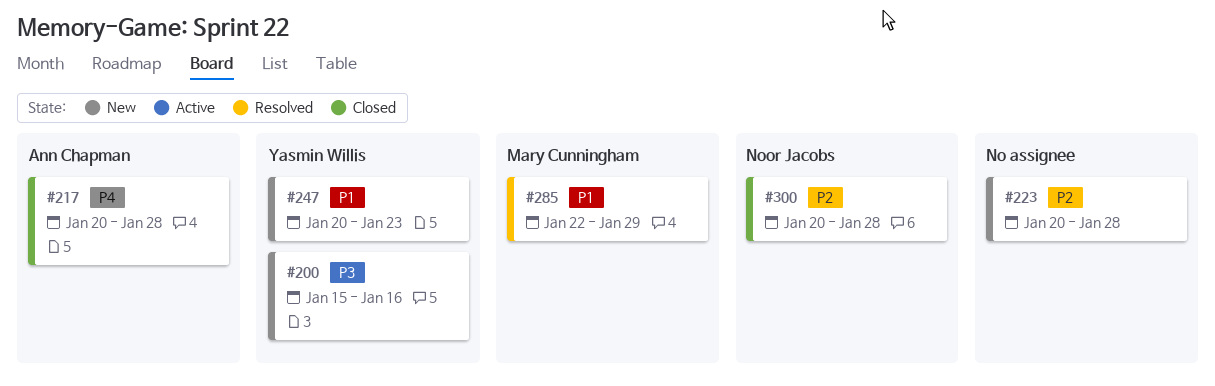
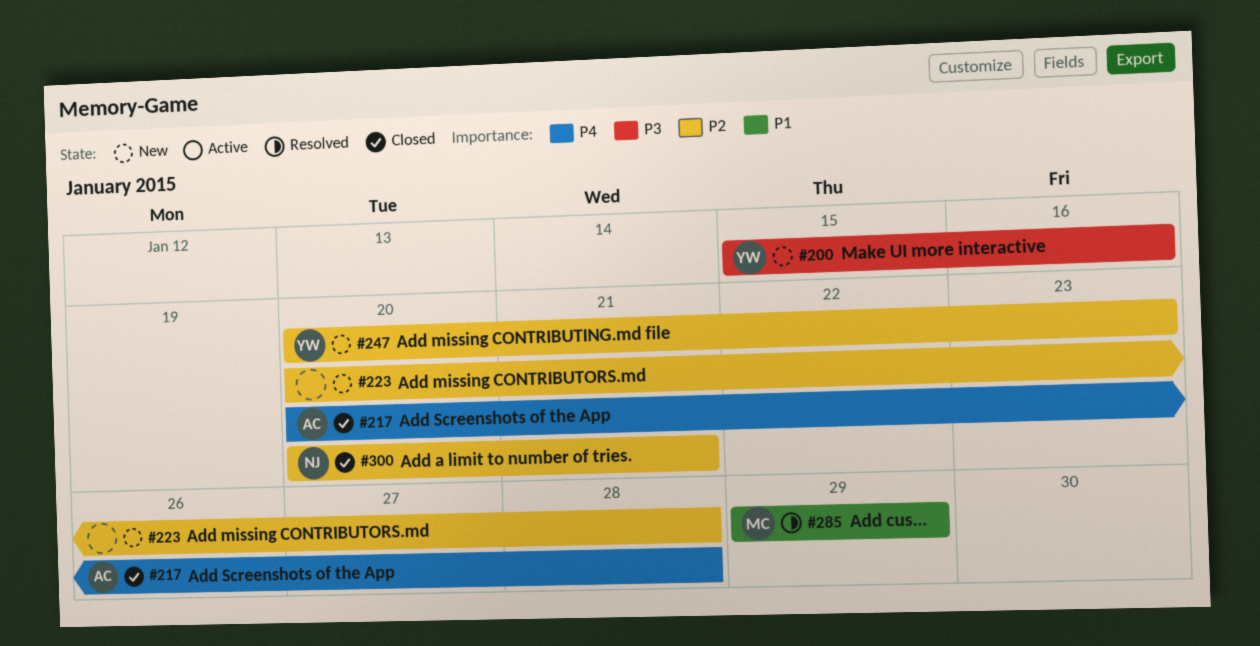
#247, priority: P1 -> P2
#285, start: Jan 22 -> Jan 29
#300, due: Jan 28 -> Jan 21

